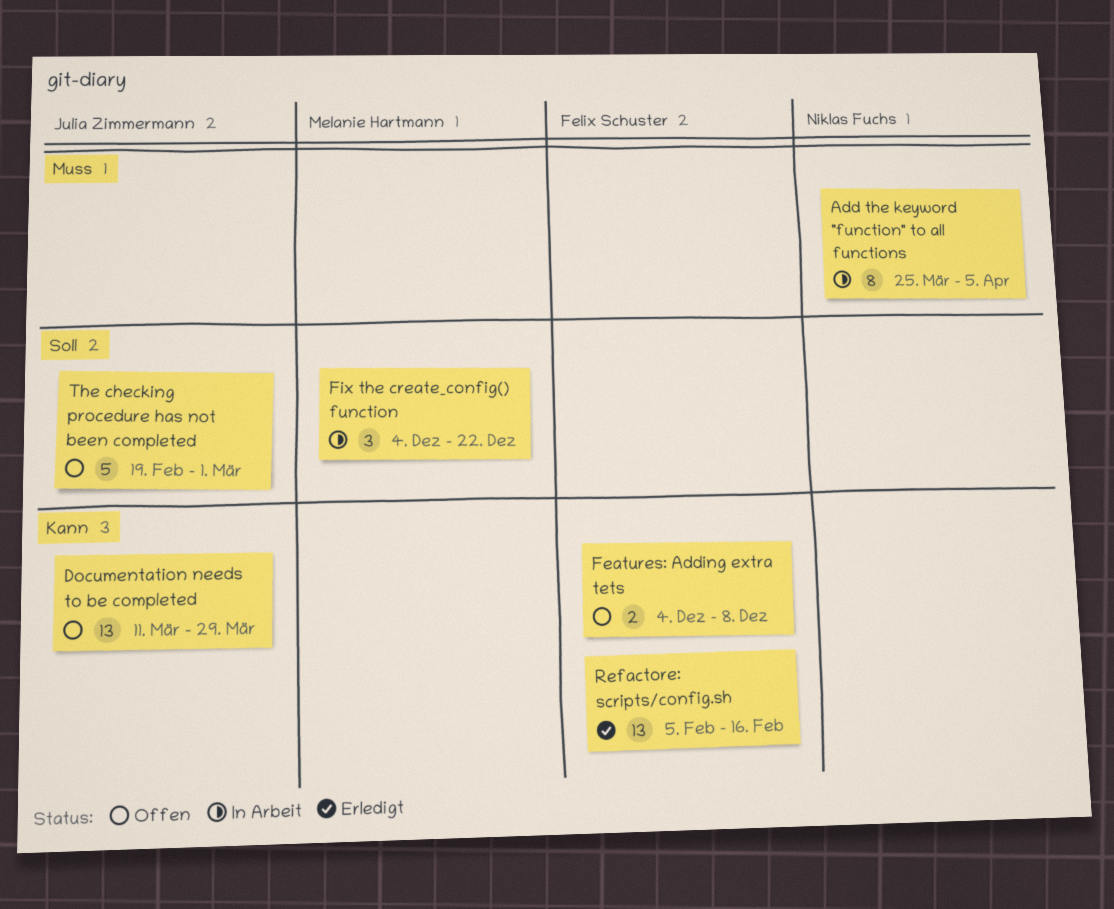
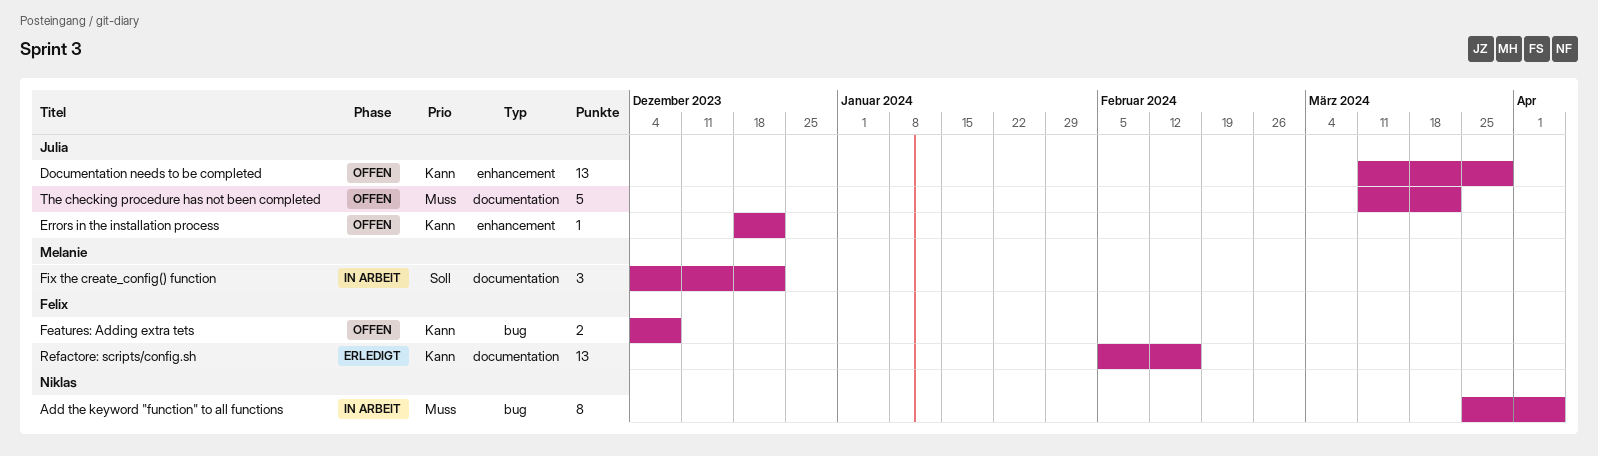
Errors in the installation process: none -> present
The checking procedure has not been completed, priority: Soll -> Muss
The checking procedure has not been completed, start: Feb 19 -> Mar 11
The checking procedure has not been completed, due: Mar 1 -> Mar 22

